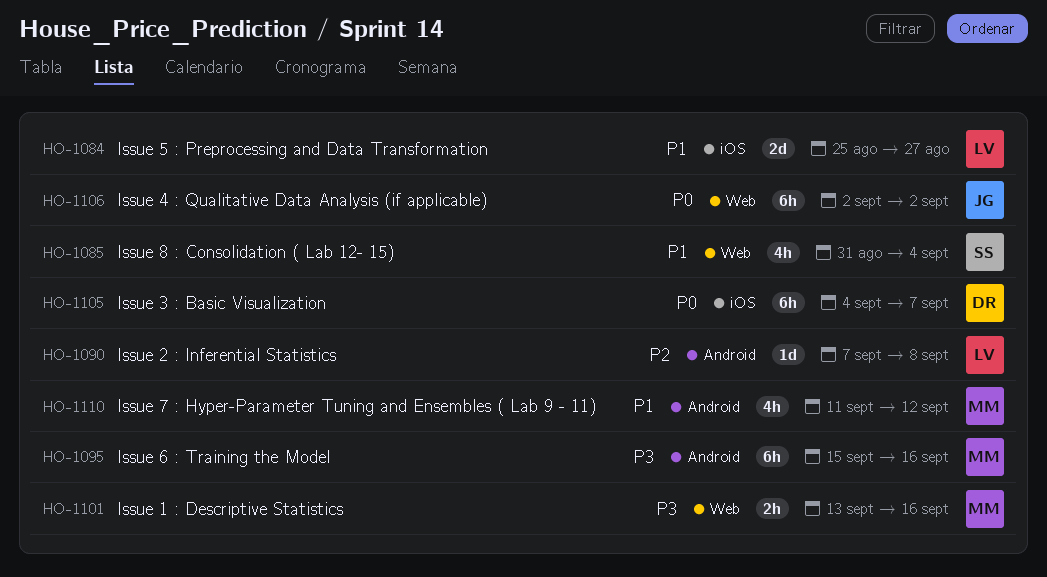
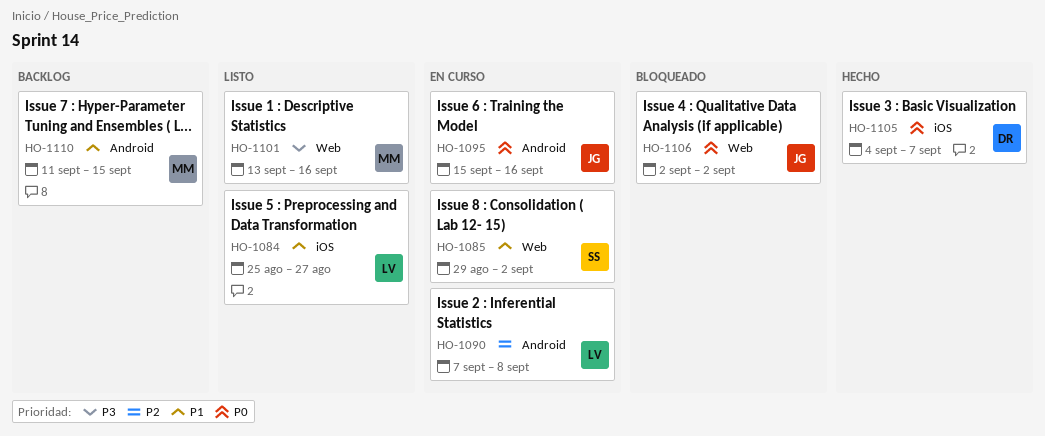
HO-1085, start: Aug 31 -> Aug 29
HO-1085, due: Sep 4 -> Sep 2
HO-1095, owner: MM -> JG
HO-1095, priority: P3 -> P0
HO-1110, due: Sep 12 -> Sep 15

